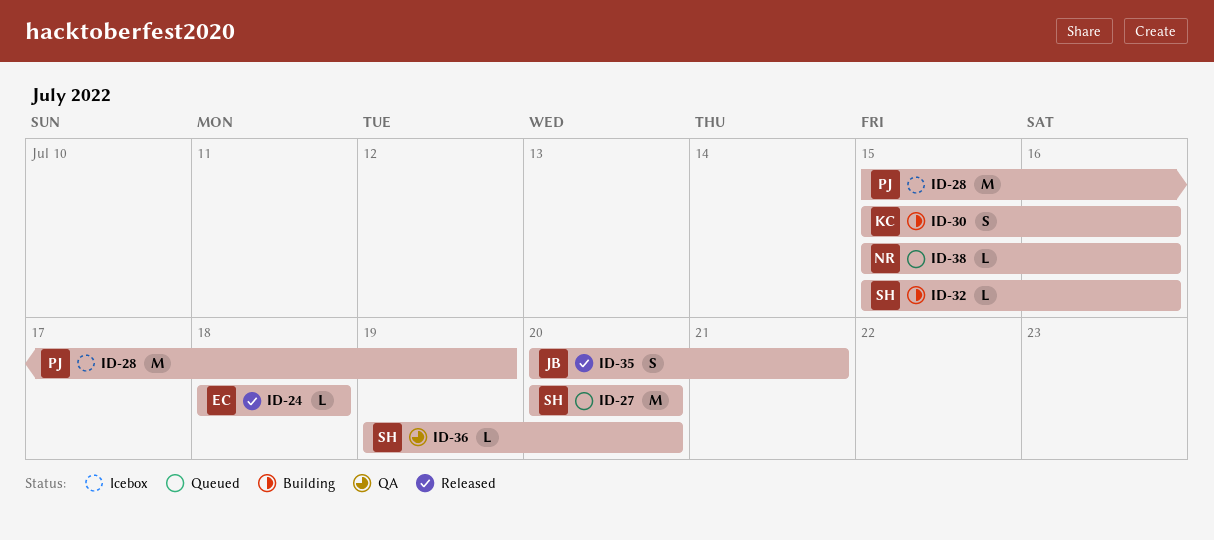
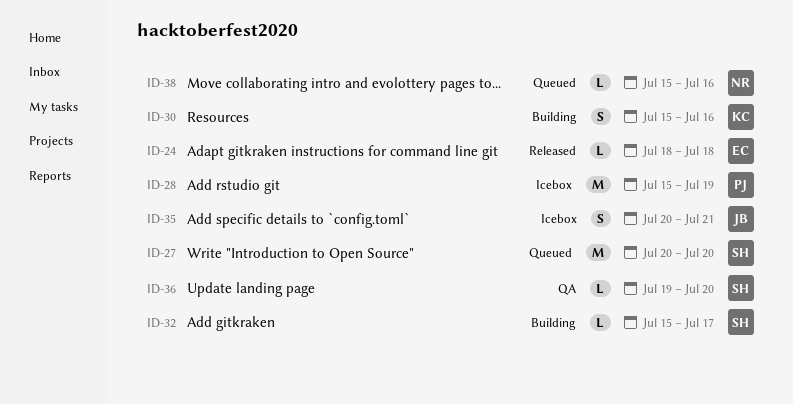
ID-32, due: Jul 16 -> Jul 17
ID-35, status: Released -> Icebox

